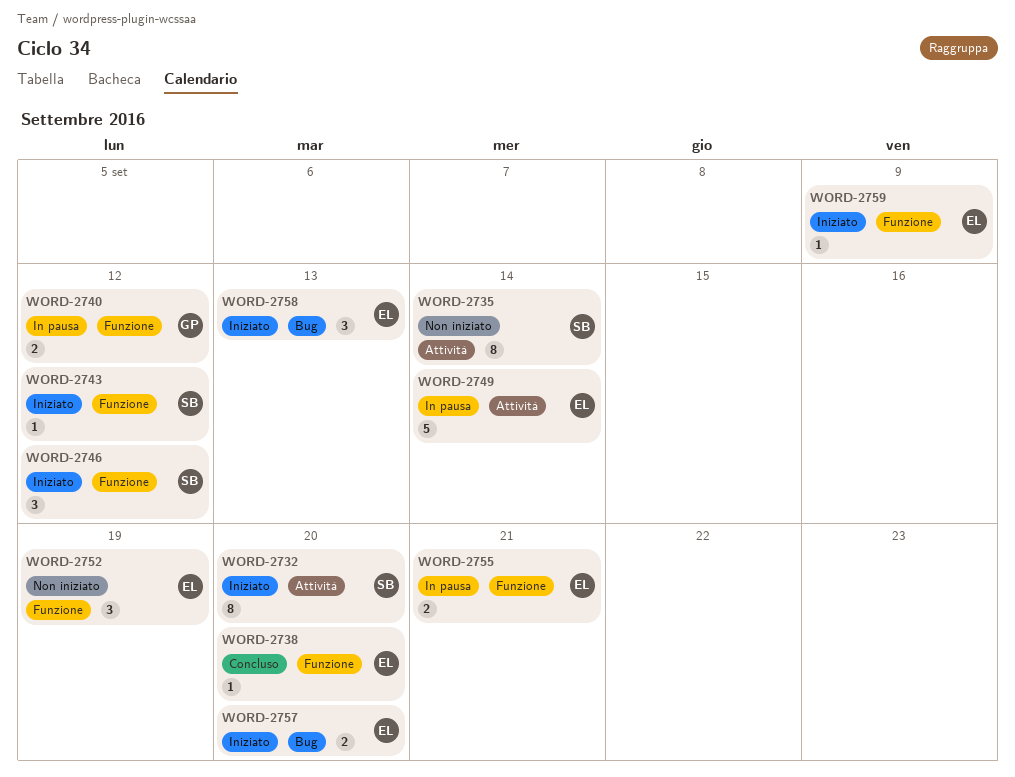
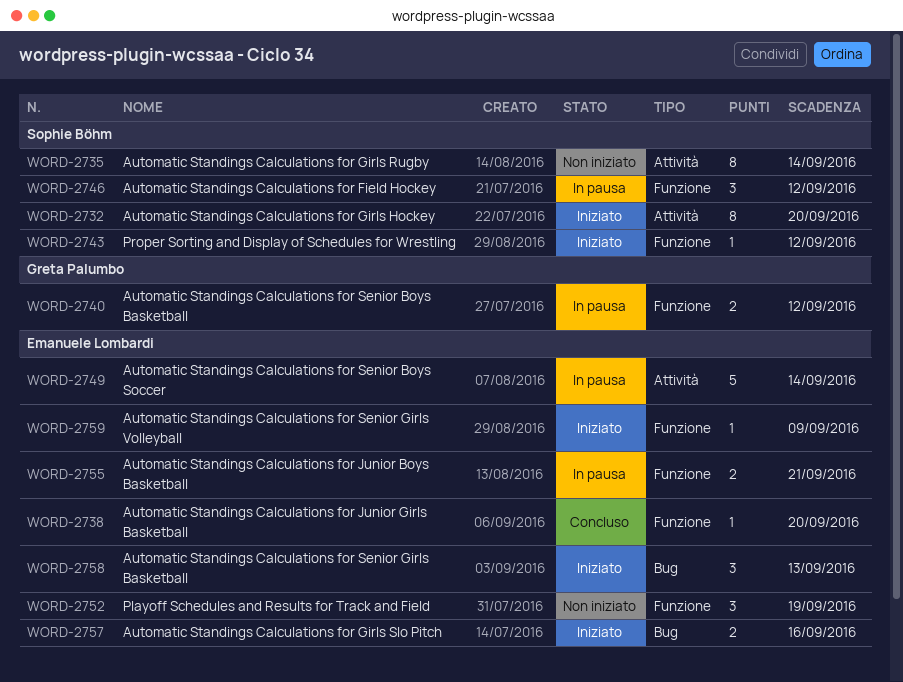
WORD-2746, status: Iniziato -> In pausa
WORD-2757, due: Sep 20 -> Sep 16

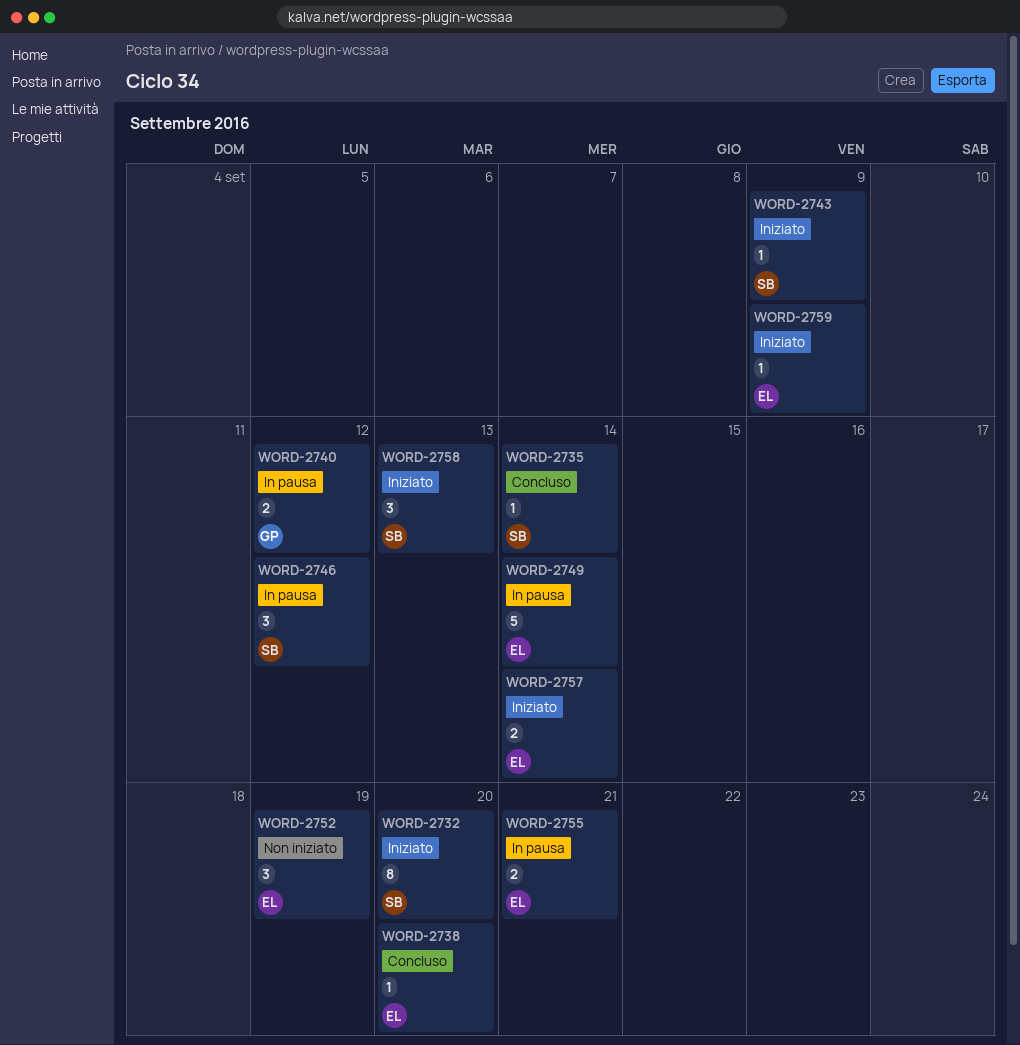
WORD-2735, status: Non iniziato -> Concluso
WORD-2735, estimate: 8 -> 1
WORD-2743, due: Sep 12 -> Sep 9
WORD-2757, due: Sep 16 -> Sep 14
WORD-2758, owner: Emanuele Lombardi -> Sophie Böhm

